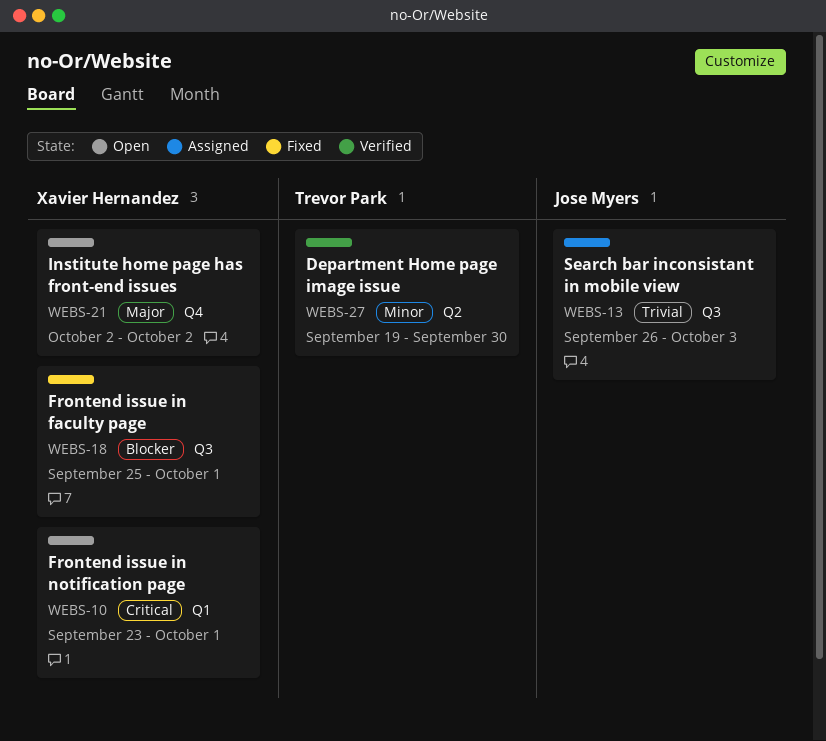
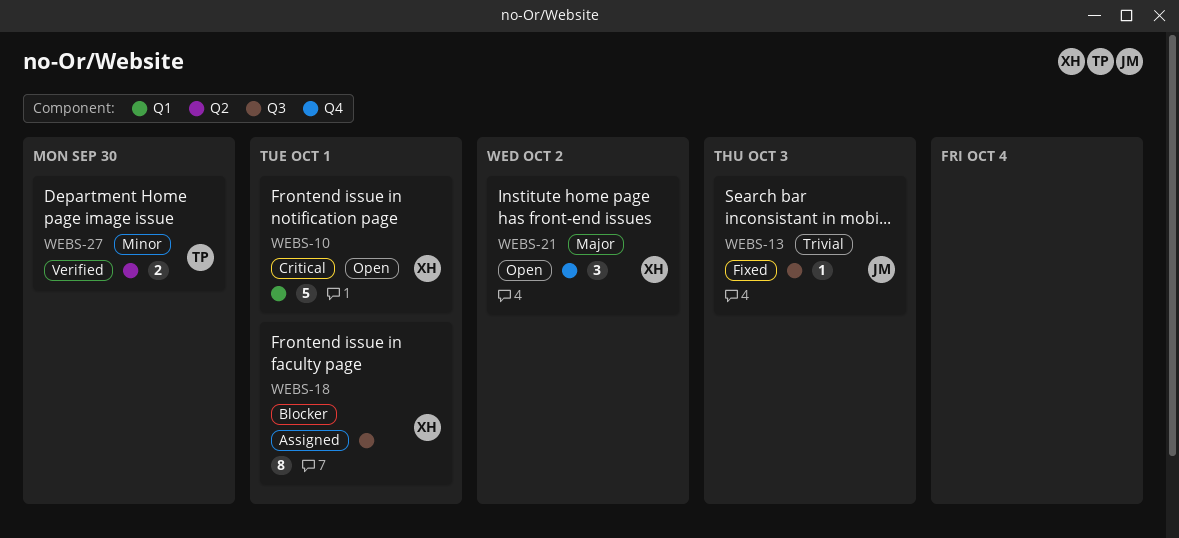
WEBS-13, status: Assigned -> Fixed
WEBS-18, status: Fixed -> Assigned

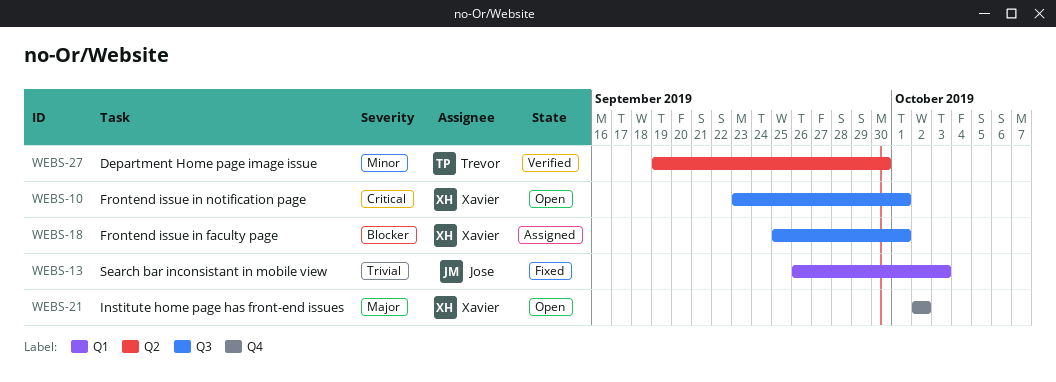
WEBS-10, label: Q1 -> Q3
WEBS-13, label: Q3 -> Q1

